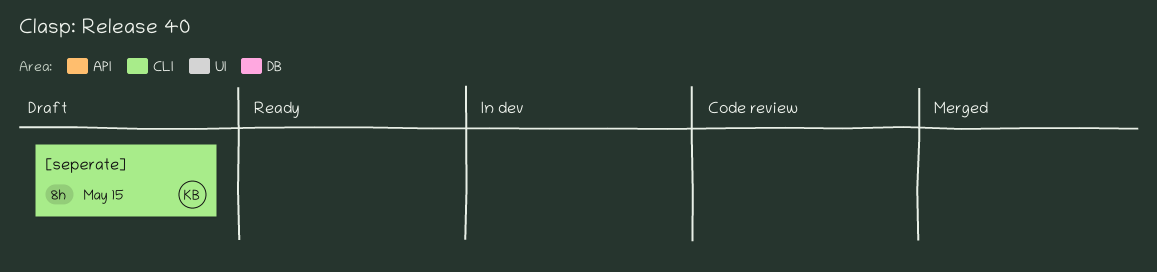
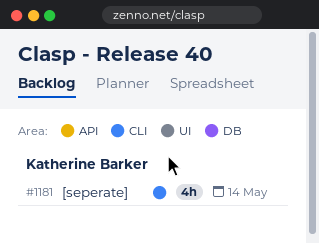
[seperate], estimate: 8h -> 4h
[seperate], due: May 15 -> May 14

